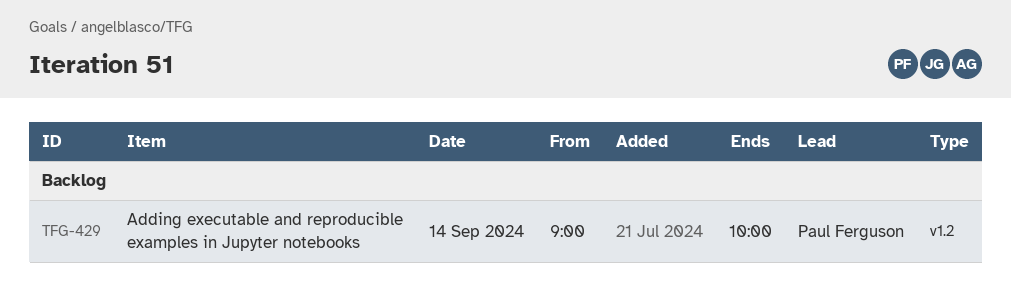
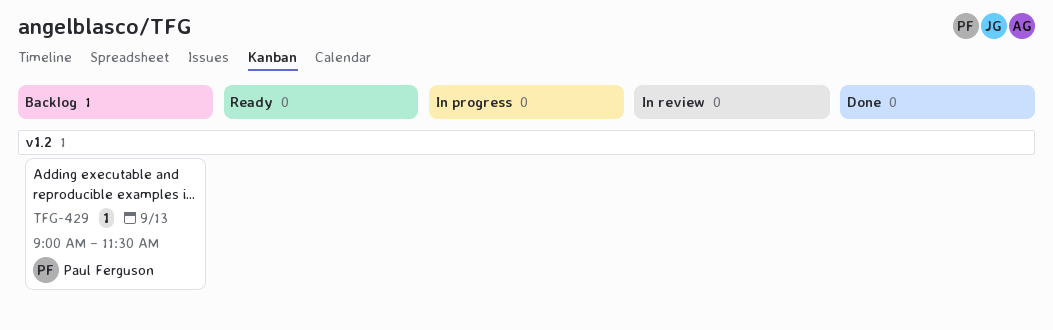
TFG-429, day: Sep 14 -> Sep 13
TFG-429, ends: 10:00 -> 11:30

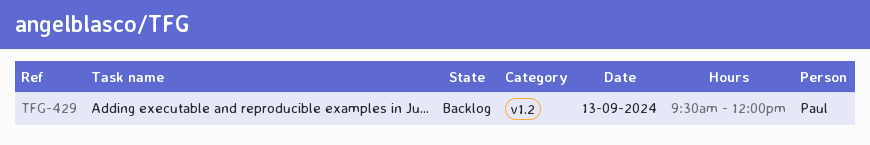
TFG-429, begins: 09:00 -> 09:30
TFG-429, ends: 11:30 -> 12:00

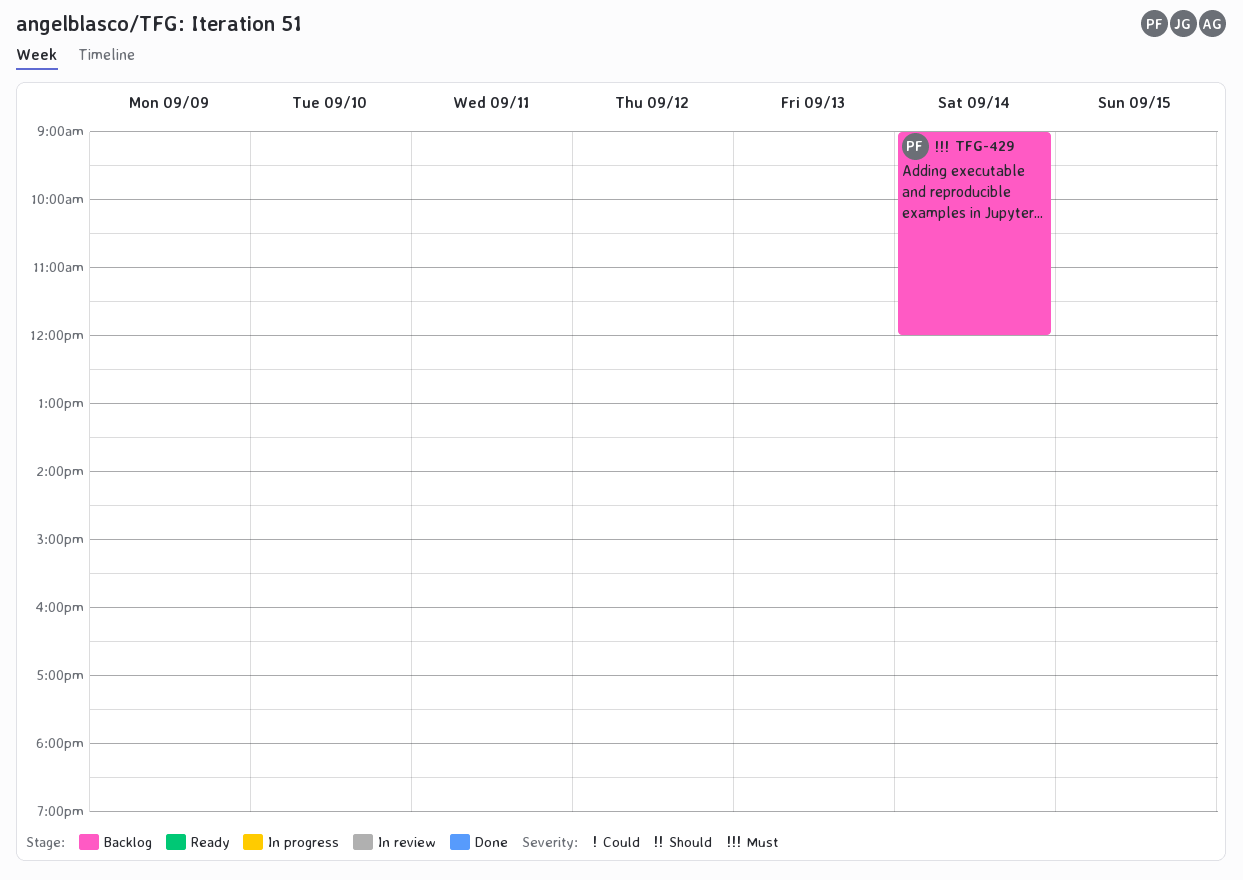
TFG-429, day: Sep 13 -> Sep 14
TFG-429, begins: 09:30 -> 09:00

